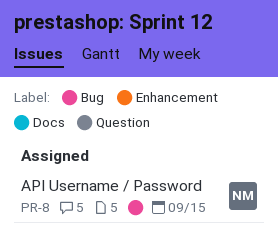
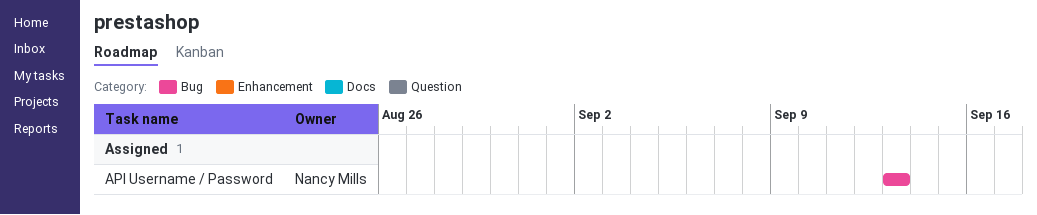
API Username / Password, due: Sep 15 -> Sep 13

